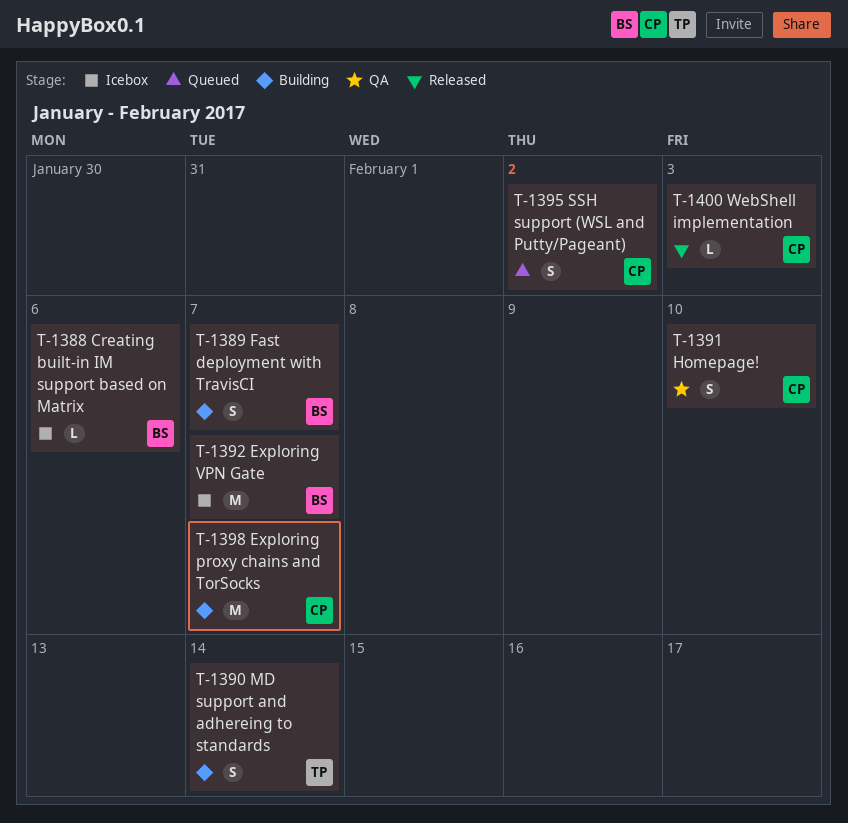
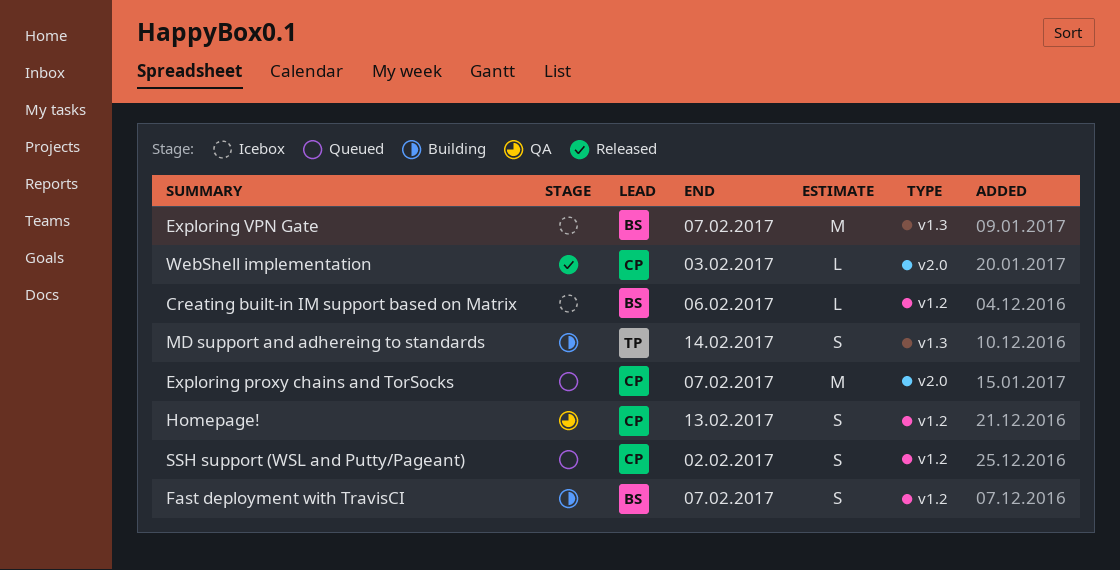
Exploring proxy chains and TorSocks, status: Building -> Queued
Homepage!, due: Feb 10 -> Feb 13

